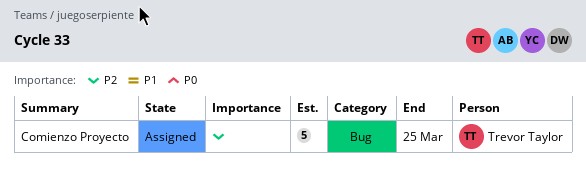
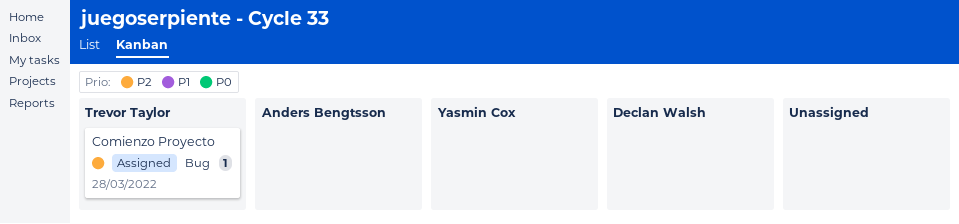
Comienzo Proyecto, estimate: 5 -> 1
Comienzo Proyecto, due: Mar 25 -> Mar 28

